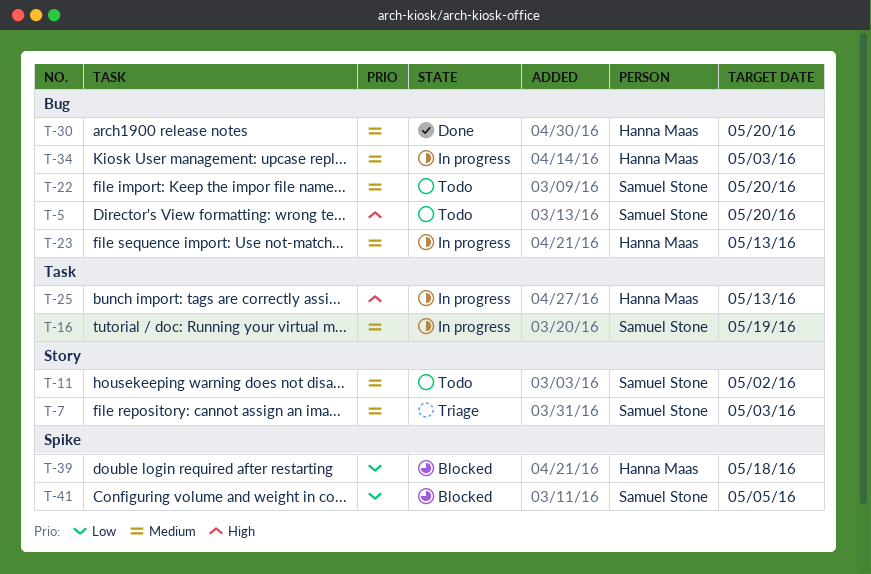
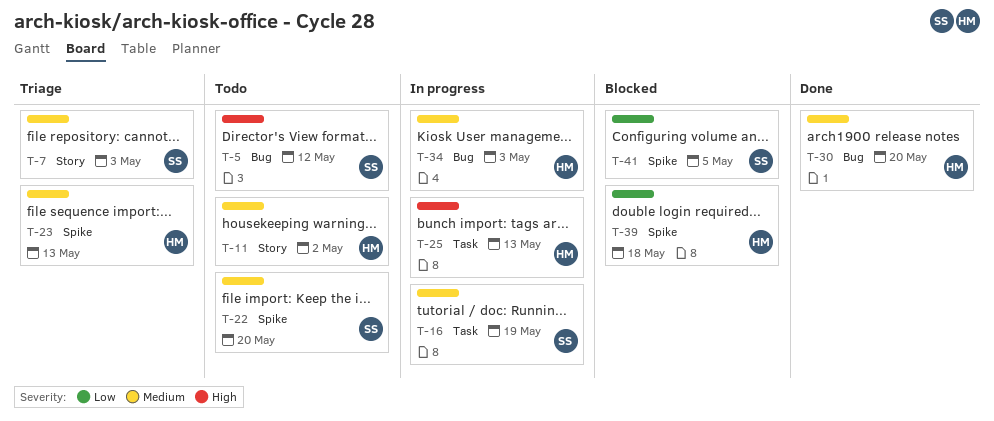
T-5, due: May 20 -> May 12
T-11, owner: Samuel Stone -> Hanna Maas
T-22, label: Bug -> Spike
T-23, status: In progress -> Triage
T-23, label: Bug -> Spike

